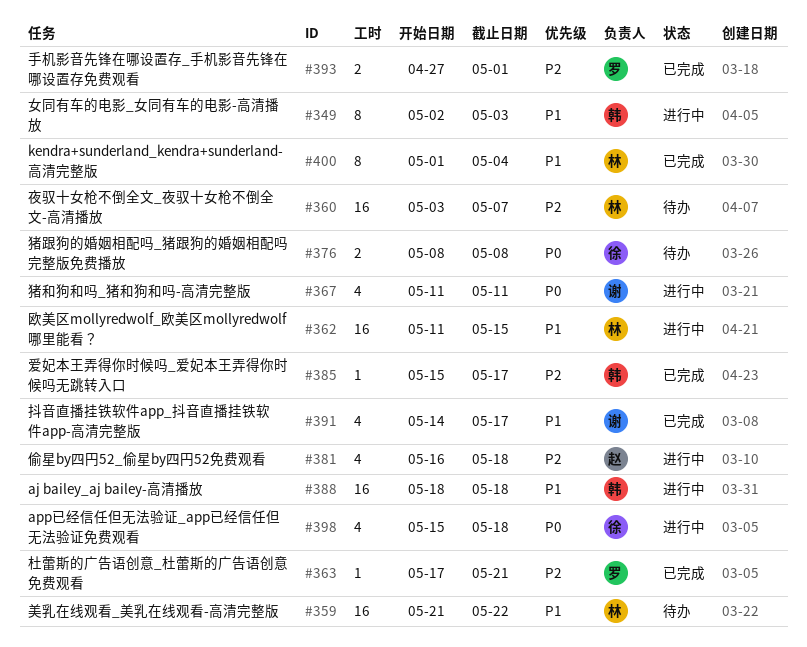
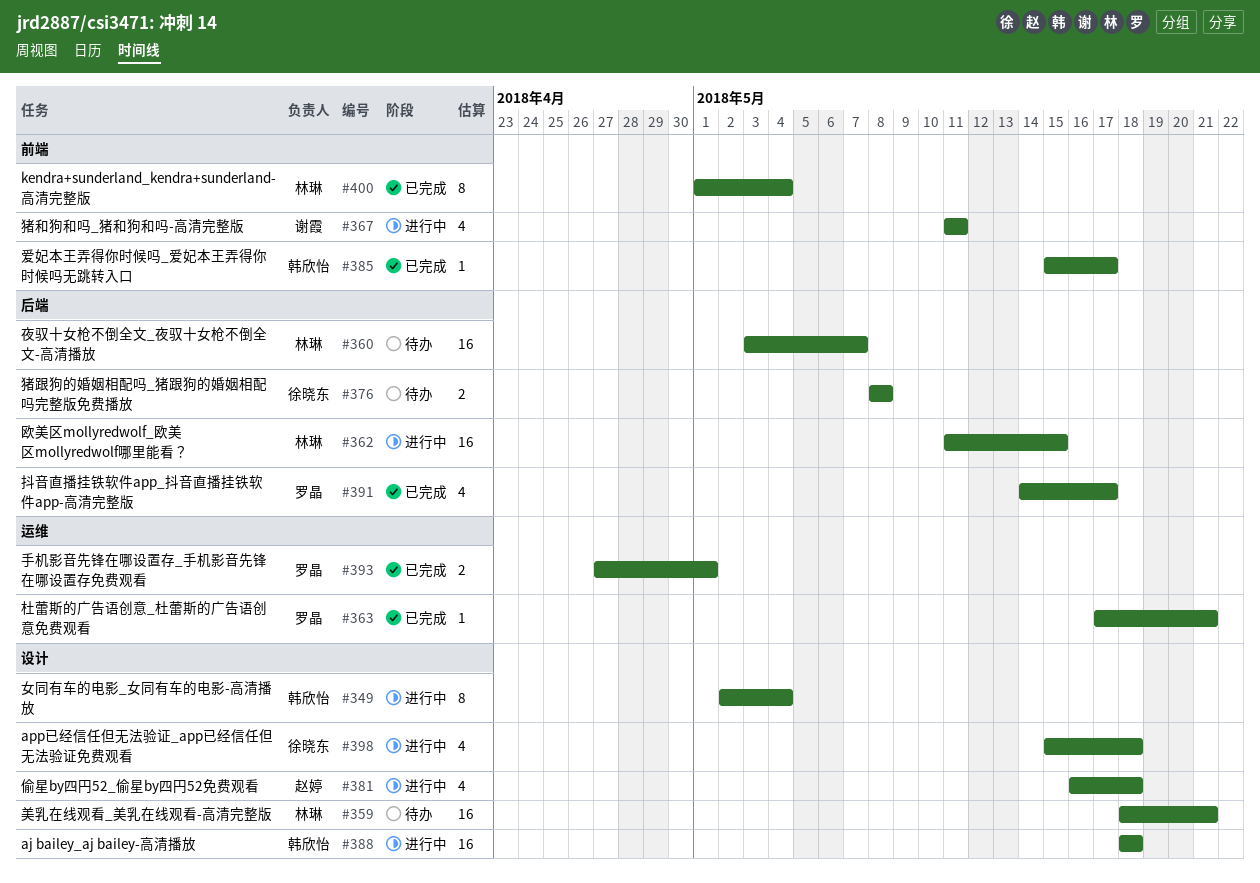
#349, due: May 3 -> May 4
#359, start: May 21 -> May 18
#359, due: May 22 -> May 21
#391, owner: 谢霞 -> 罗晶

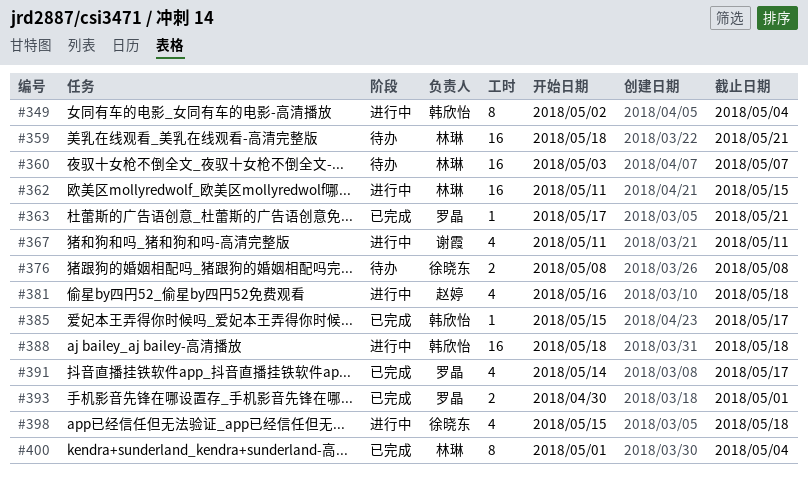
#393, start: Apr 27 -> Apr 30

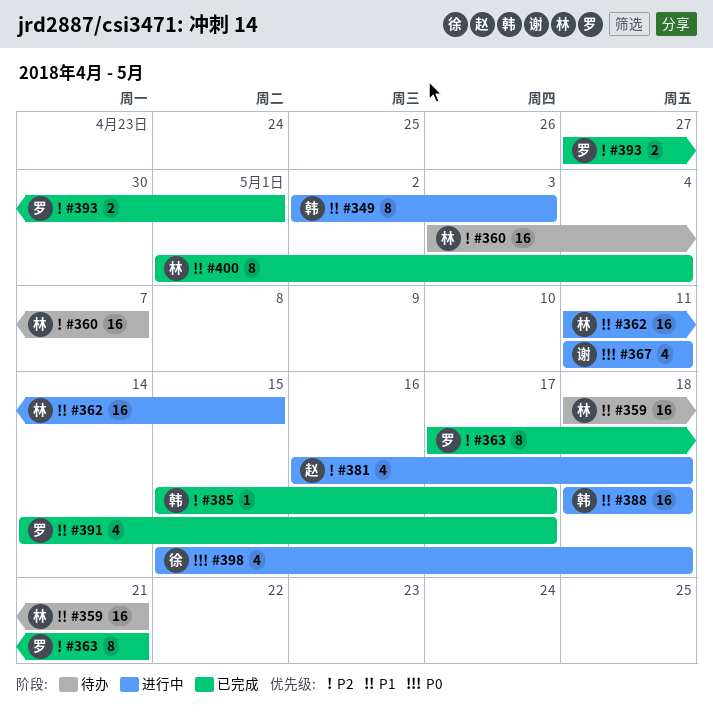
#349, due: May 4 -> May 3
#363, estimate: 1 -> 8
#376: present -> none
#393, start: Apr 30 -> Apr 27

